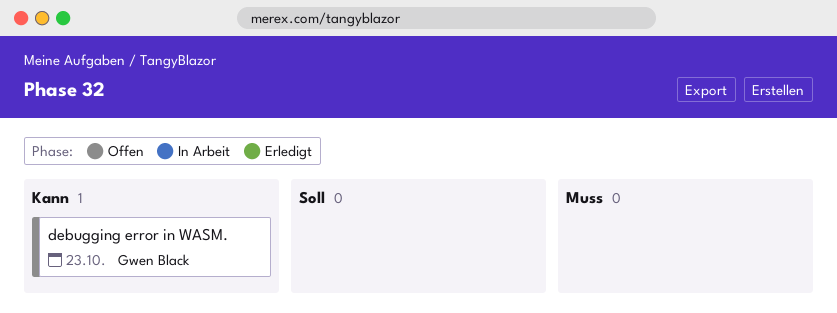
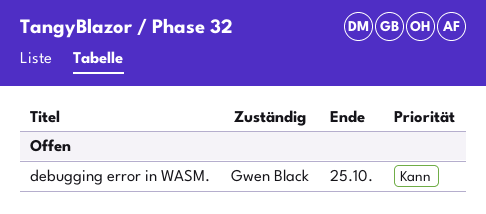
debugging error in WASM., due: Oct 23 -> Oct 25

